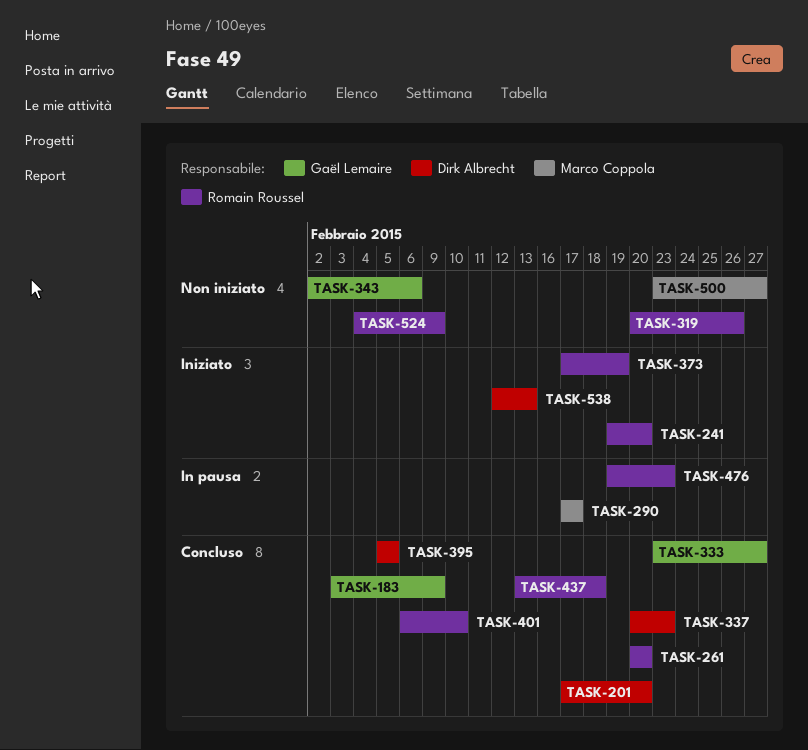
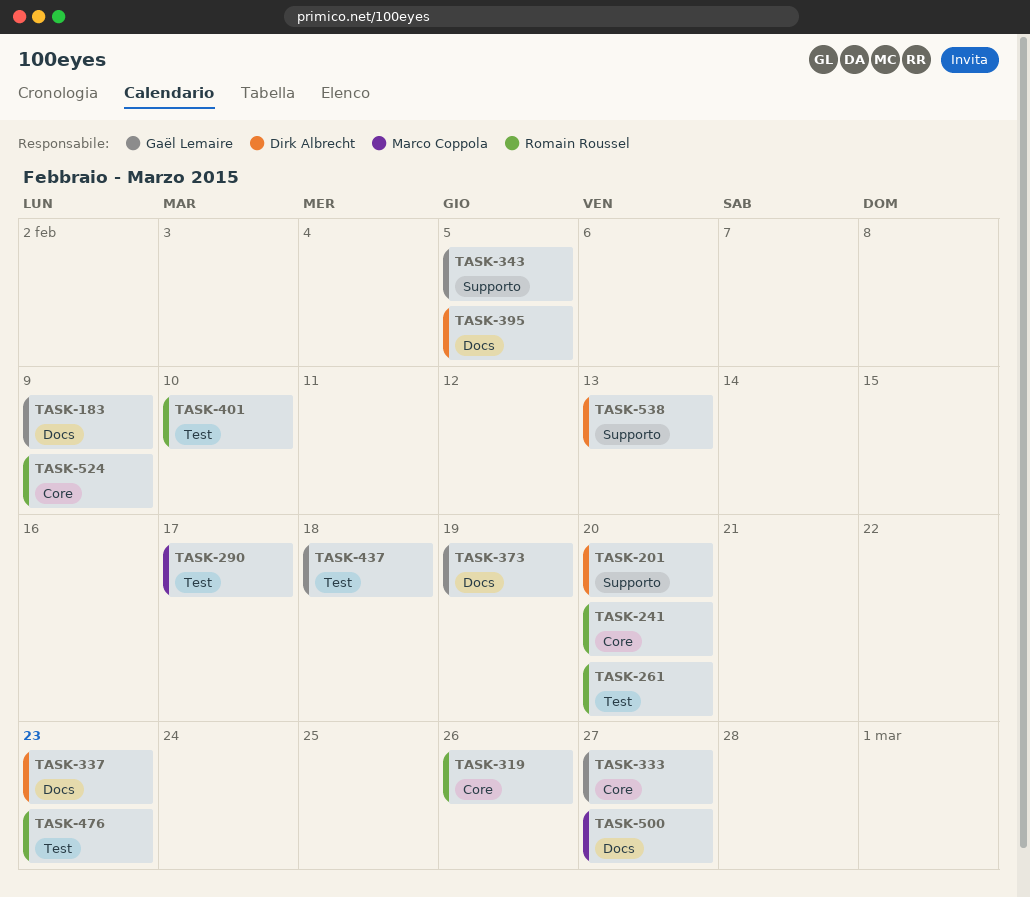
TASK-343, due: Feb 6 -> Feb 5
TASK-373, owner: Romain Roussel -> Gaël Lemaire
TASK-437, owner: Romain Roussel -> Gaël Lemaire

